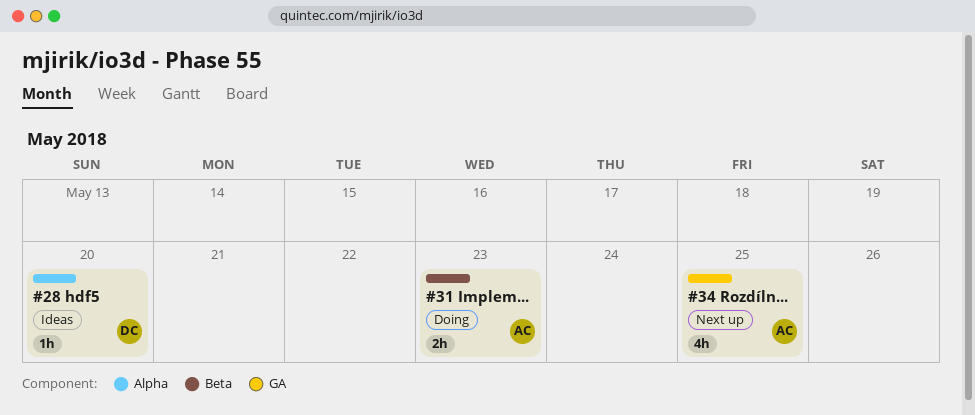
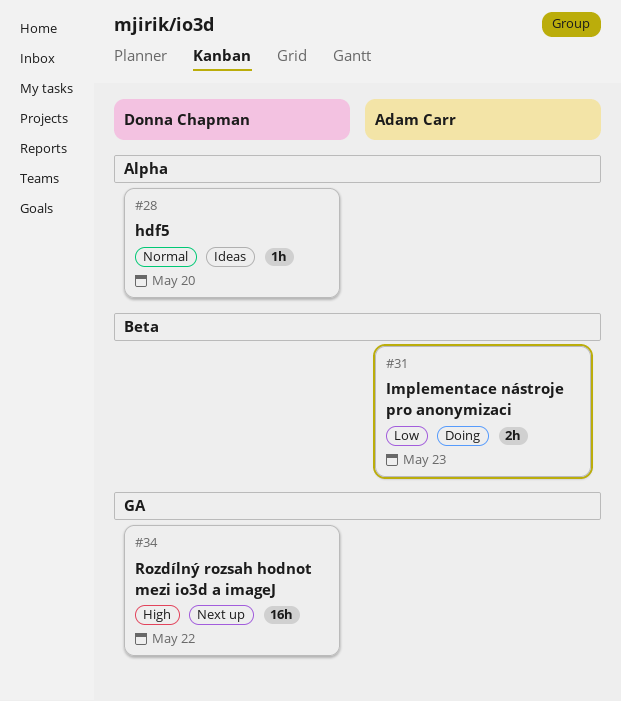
#34, owner: Adam Carr -> Donna Chapman
#34, estimate: 4h -> 16h
#34, due: May 25 -> May 22

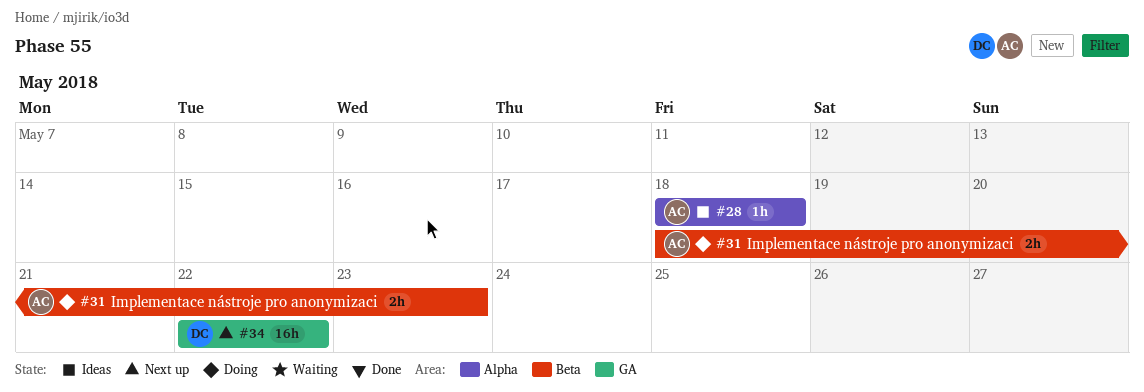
#28, owner: Donna Chapman -> Adam Carr
#28, due: May 20 -> May 18

